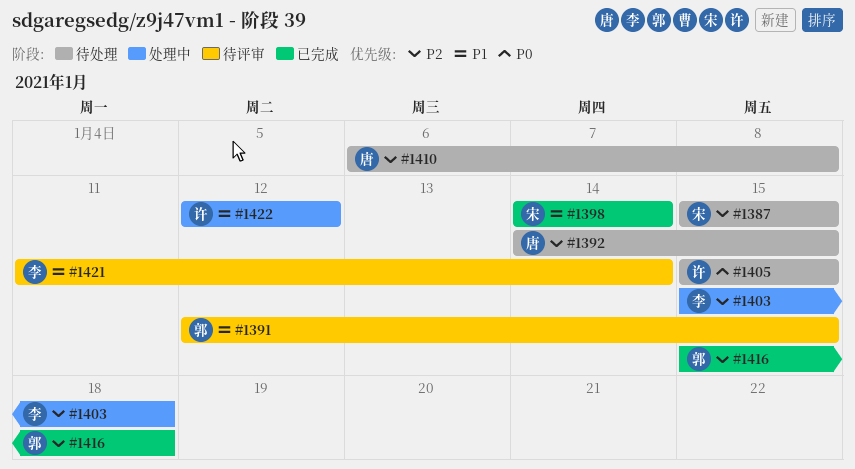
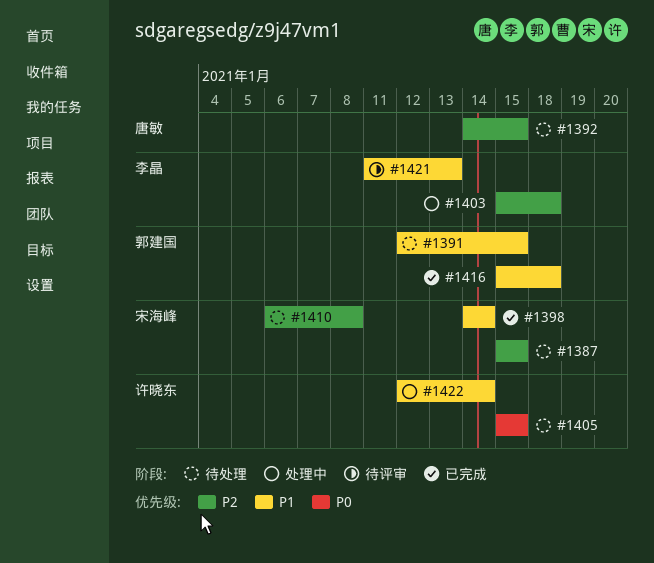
#1391, status: 待评审 -> 待处理
#1410, owner: 唐敏 -> 宋海峰
#1416, priority: P2 -> P1
#1421, due: Jan 14 -> Jan 13
#1422, due: Jan 12 -> Jan 14

